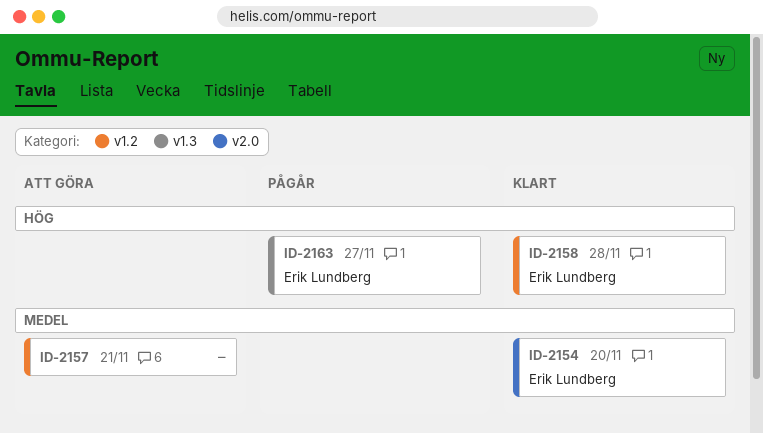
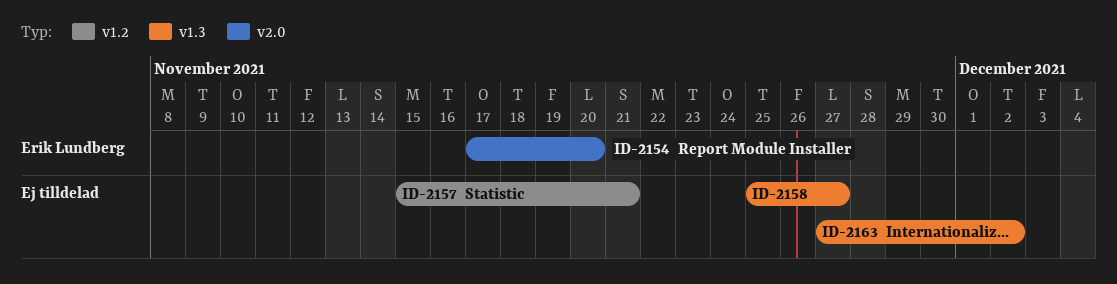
ID-2158, owner: Erik Lundberg -> none
ID-2158, label: v1.2 -> v1.3
ID-2158, due: Nov 28 -> Nov 27
ID-2163, owner: Erik Lundberg -> none
ID-2163, due: Nov 27 -> Dec 2

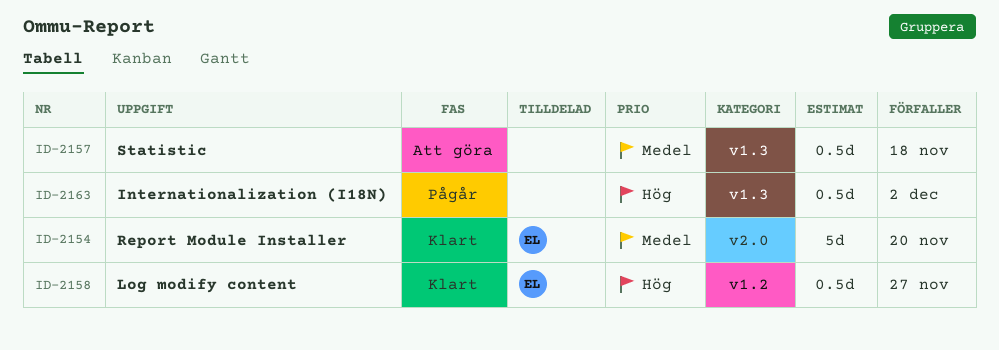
ID-2157, label: v1.2 -> v1.3
ID-2157, due: Nov 21 -> Nov 18
ID-2158, owner: none -> Erik Lundberg
ID-2158, label: v1.3 -> v1.2

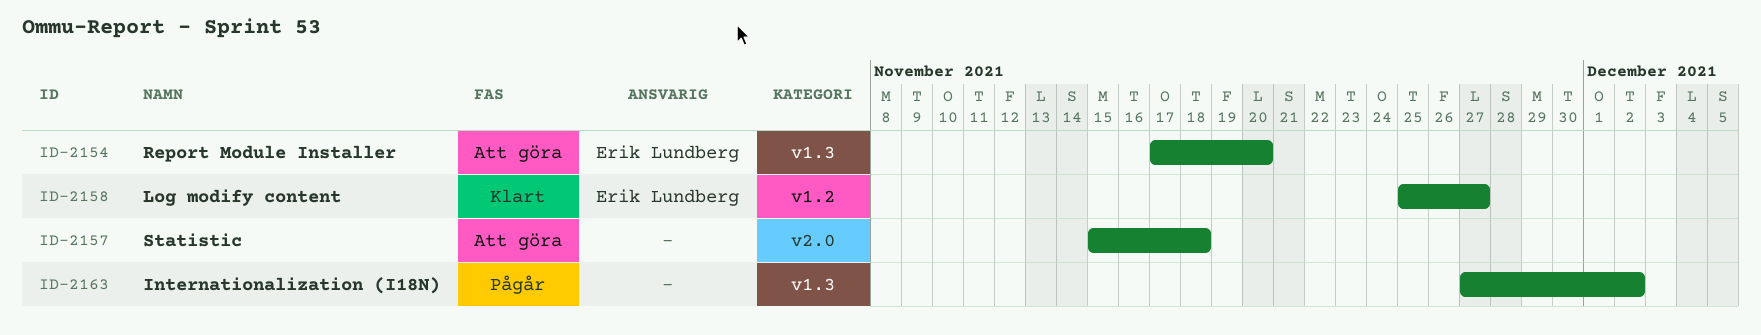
ID-2154, status: Klart -> Att göra
ID-2154, label: v2.0 -> v1.3
ID-2157, label: v1.3 -> v2.0

